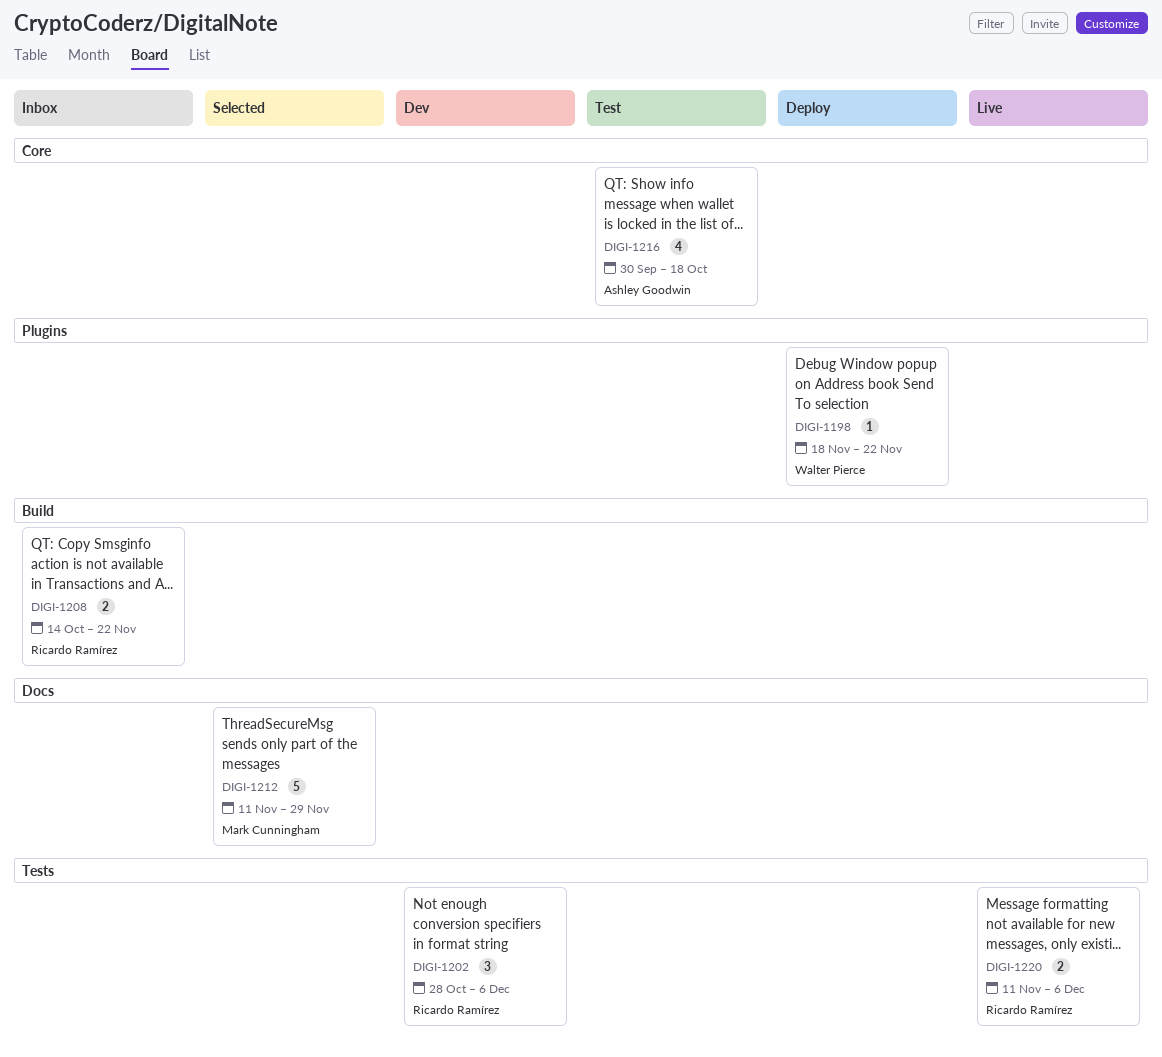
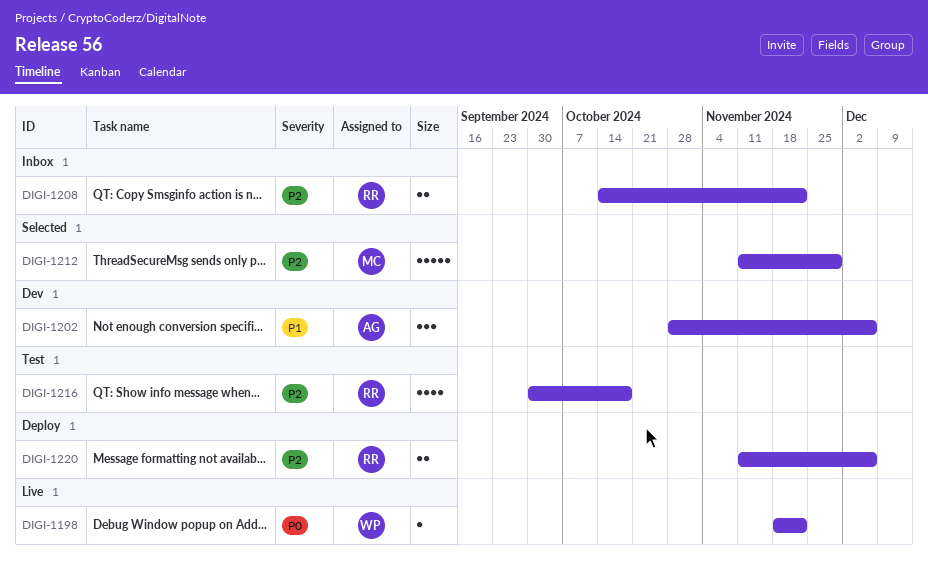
DIGI-1198, status: Deploy -> Live
DIGI-1202, owner: Ricardo Ramírez -> Ashley Goodwin
DIGI-1216, owner: Ashley Goodwin -> Ricardo Ramírez
DIGI-1220, status: Live -> Deploy

